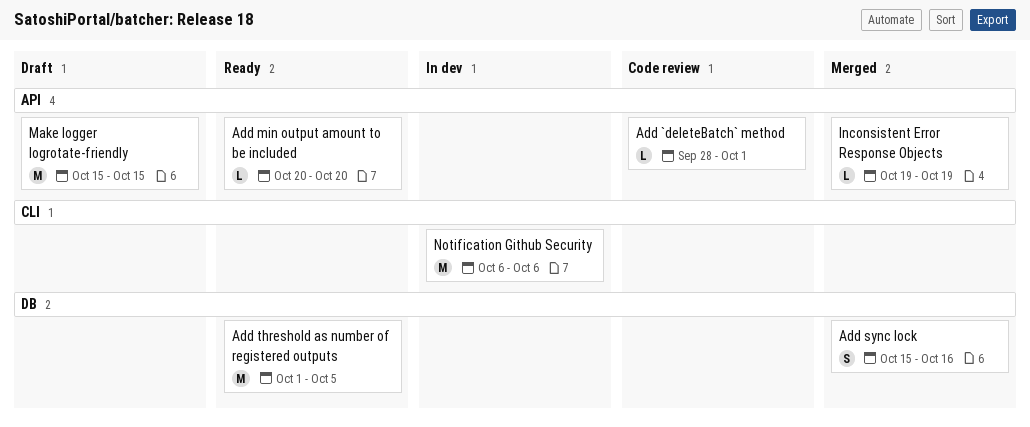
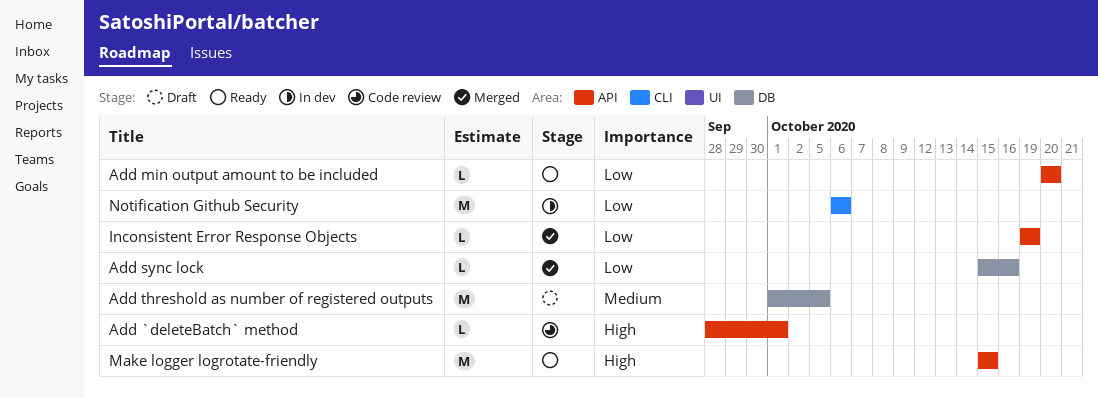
Add sync lock, estimate: S -> L
Add threshold as number of registered outputs, status: Ready -> Draft
Make logger logrotate-friendly, status: Draft -> Ready

